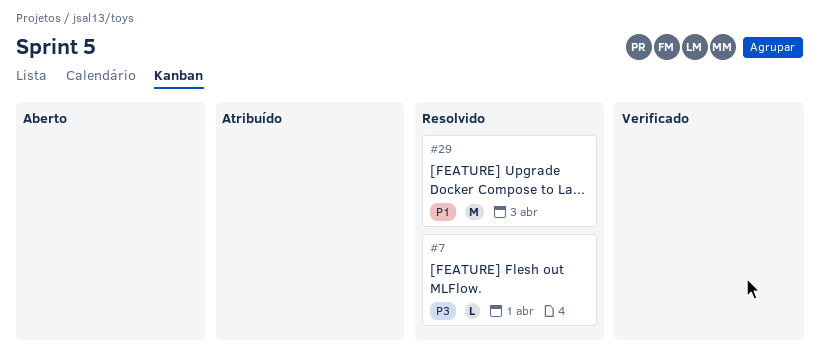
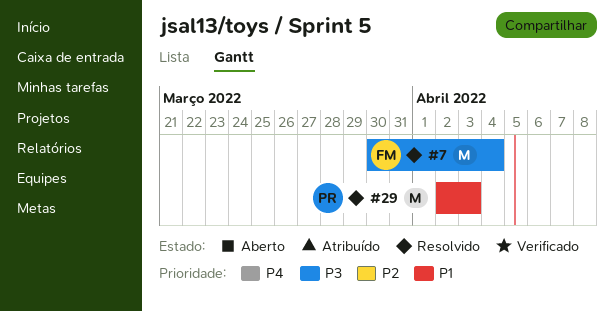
#7, estimate: L -> M
#7, due: Apr 1 -> Apr 4

